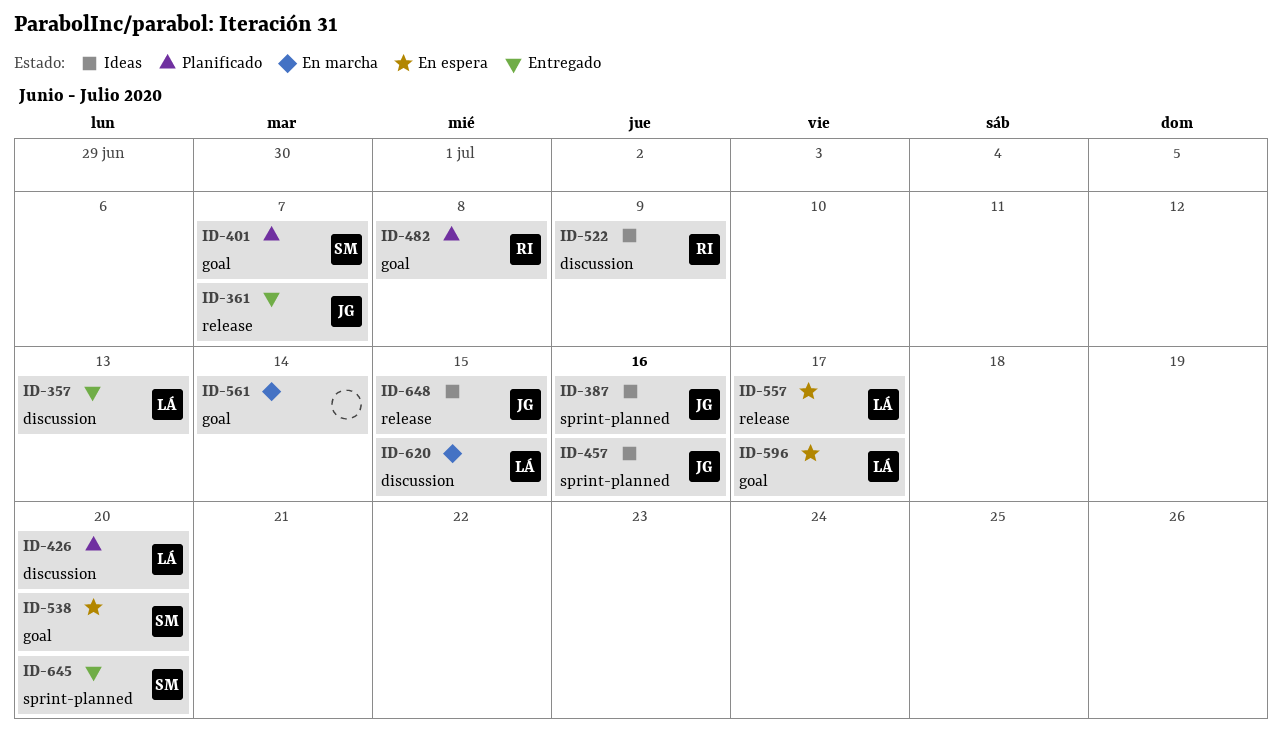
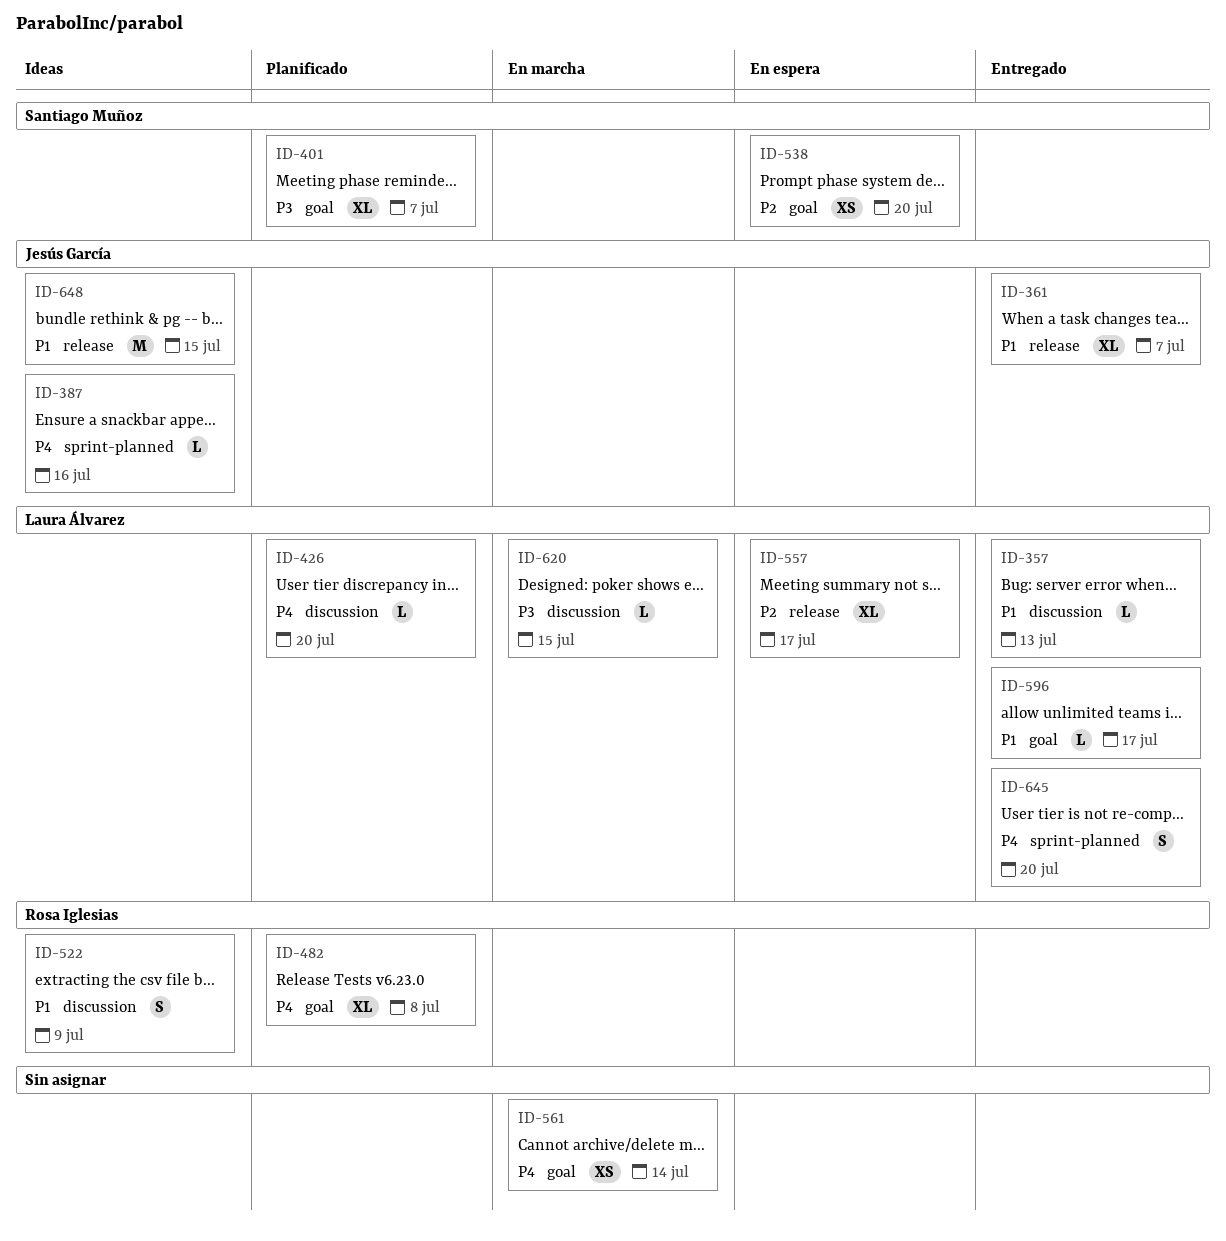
ID-457: present -> none
ID-596, status: En espera -> Entregado
ID-645, owner: Santiago Muñoz -> Laura Álvarez

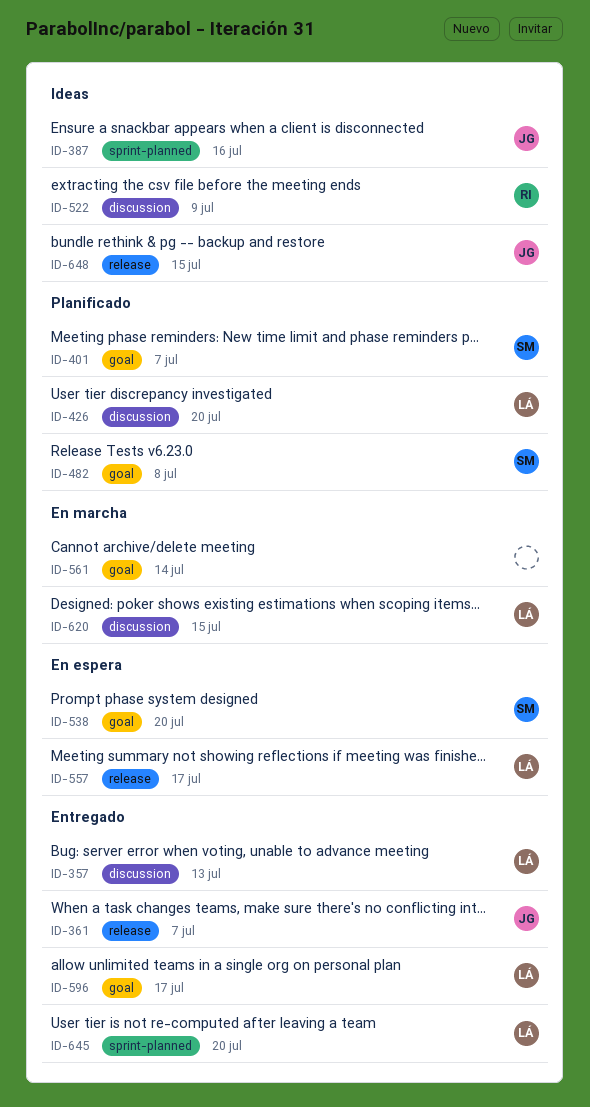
ID-482, owner: Rosa Iglesias -> Santiago Muñoz

